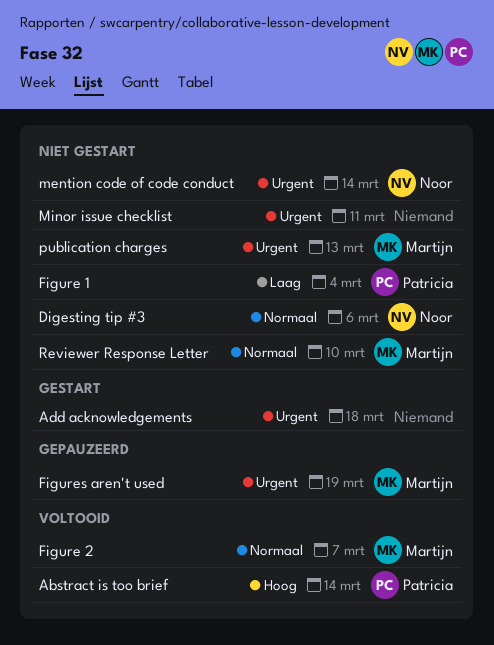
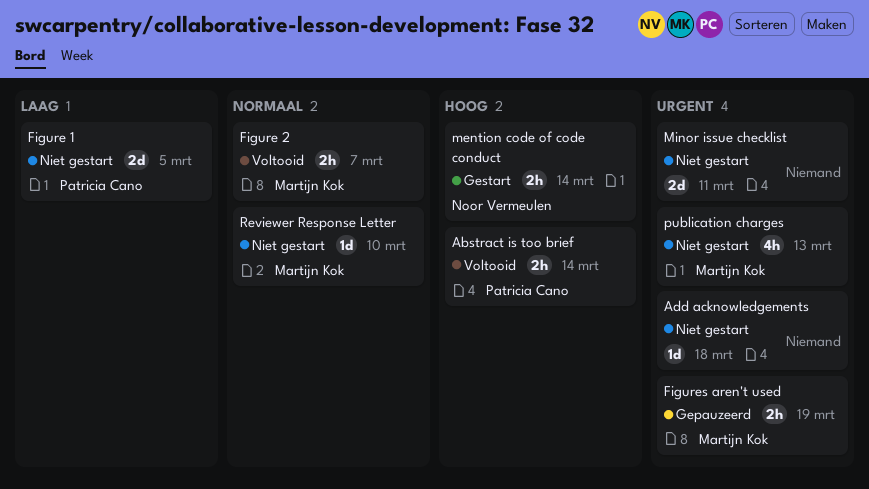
Add acknowledgements, status: Gestart -> Niet gestart
Digesting tip #3: present -> none
Figure 1, due: Mar 4 -> Mar 5
mention code of code conduct, status: Niet gestart -> Gestart
mention code of code conduct, priority: Urgent -> Hoog

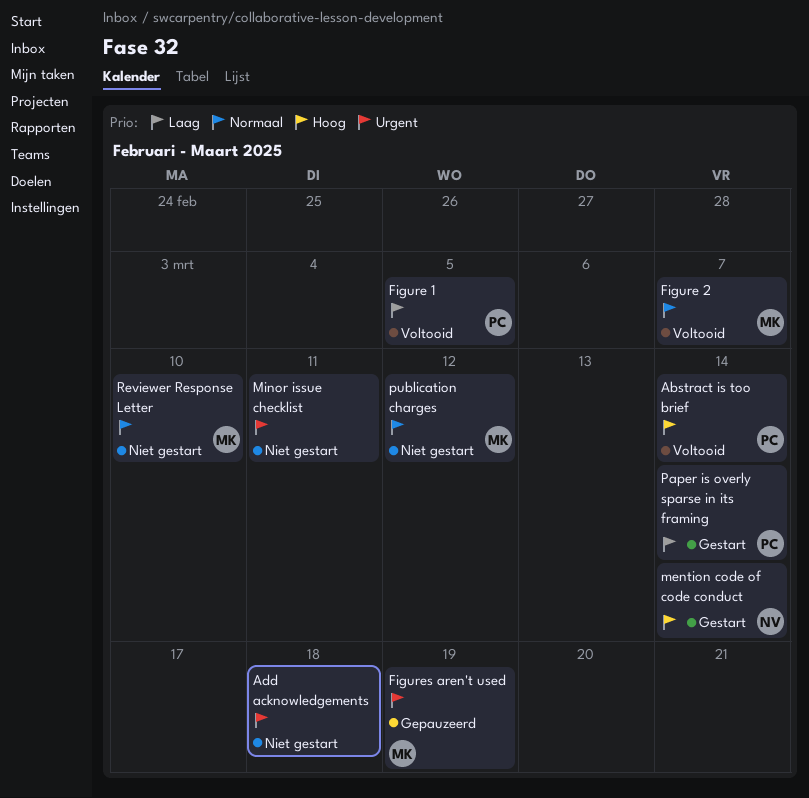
Figure 1, status: Niet gestart -> Voltooid
Paper is overly sparse in its framing: none -> present
publication charges, priority: Urgent -> Normaal
publication charges, due: Mar 13 -> Mar 12

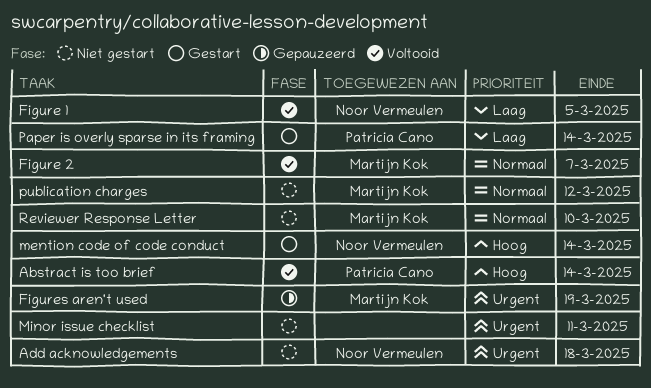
Add acknowledgements, owner: none -> Noor Vermeulen
Figure 1, owner: Patricia Cano -> Noor Vermeulen

